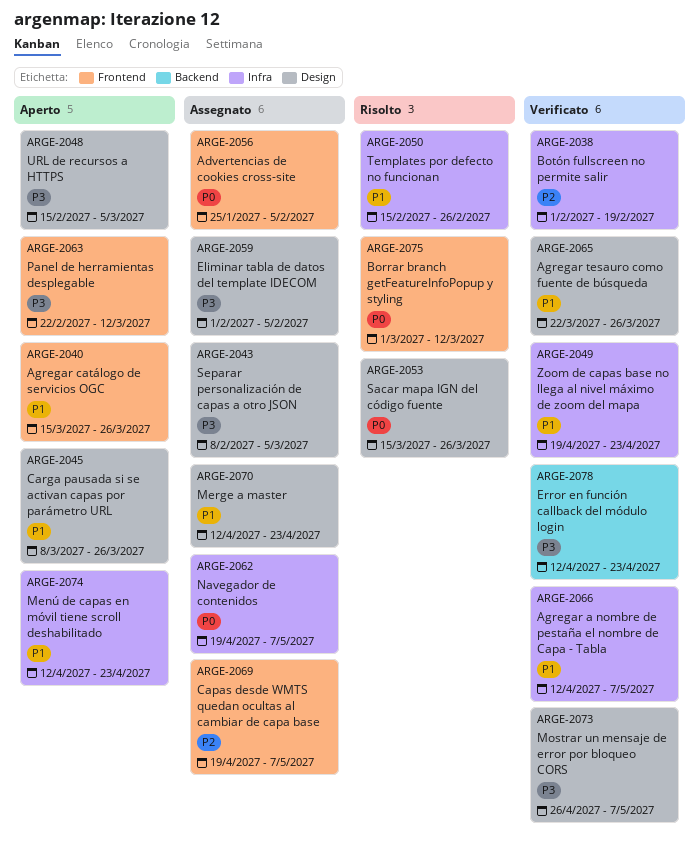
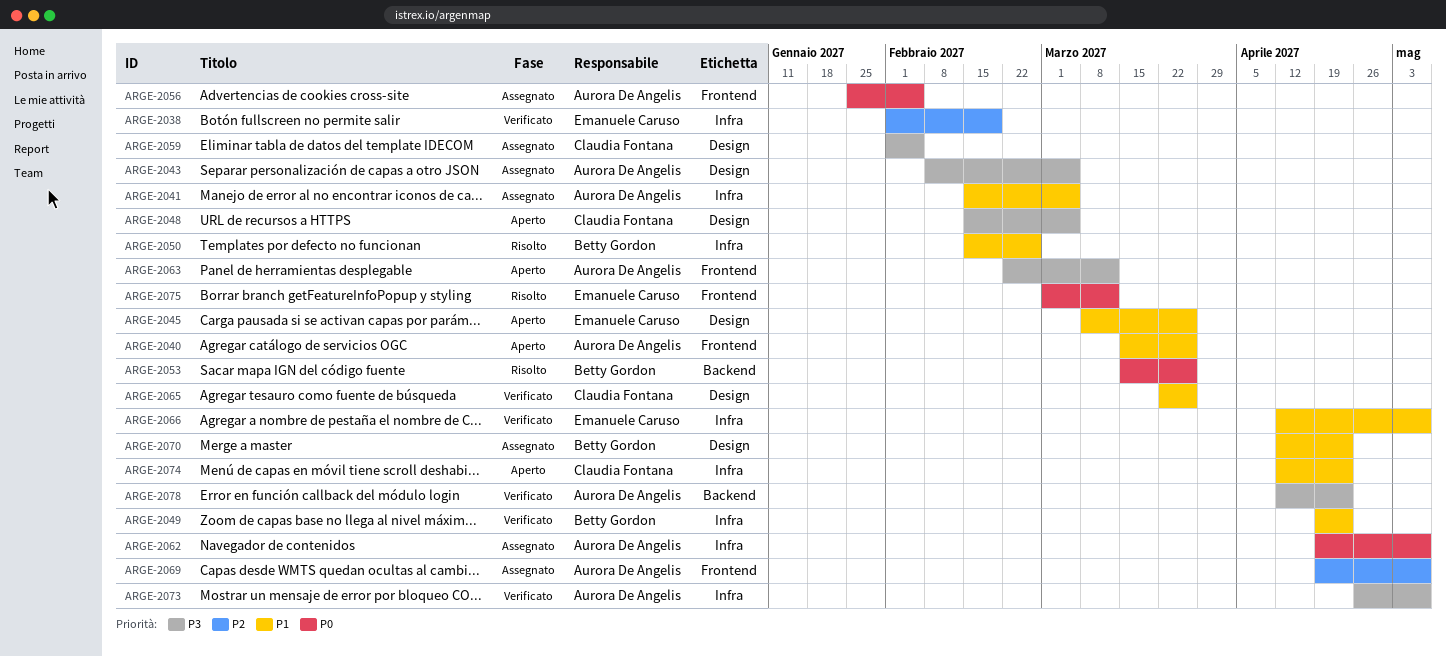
ARGE-2041: none -> present
ARGE-2053, label: Design -> Backend
ARGE-2073, label: Design -> Infra

